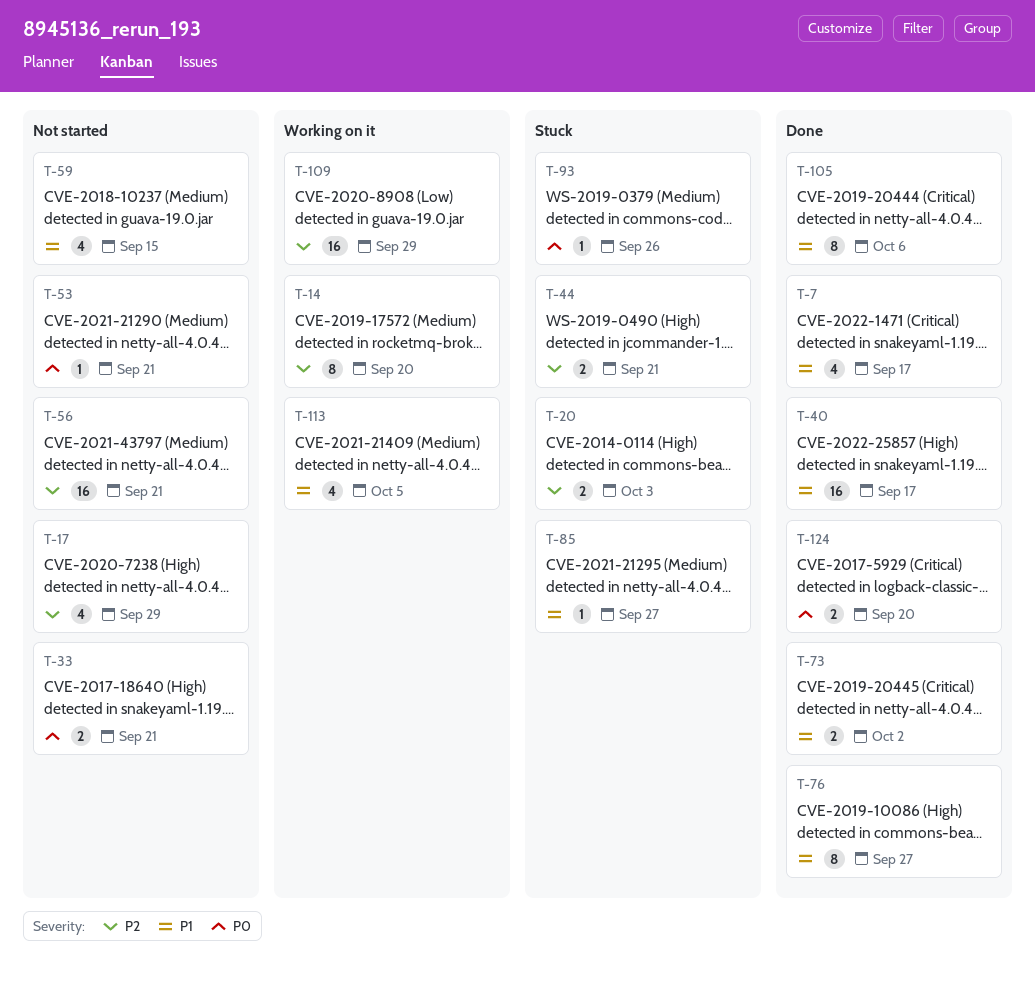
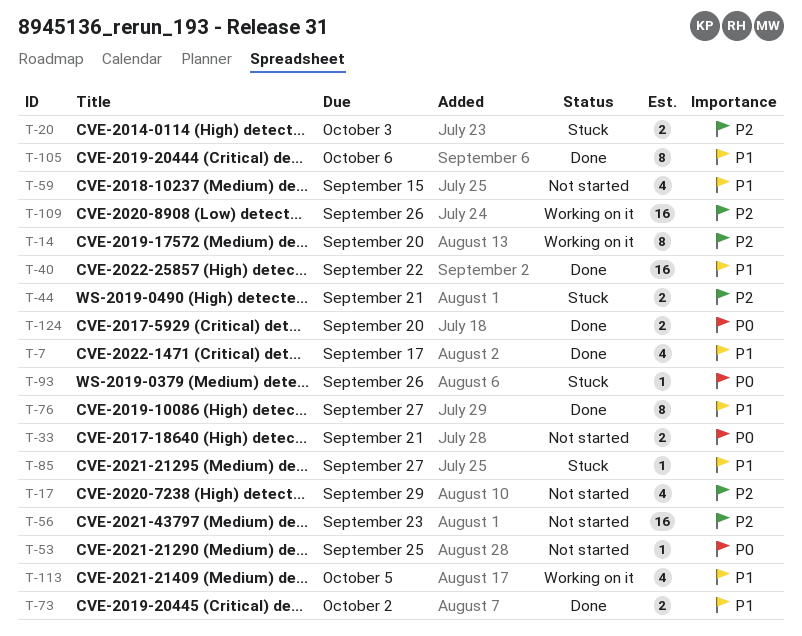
T-40, due: Sep 17 -> Sep 22
T-53, due: Sep 21 -> Sep 25
T-56, due: Sep 21 -> Sep 23
T-109, due: Sep 29 -> Sep 26

